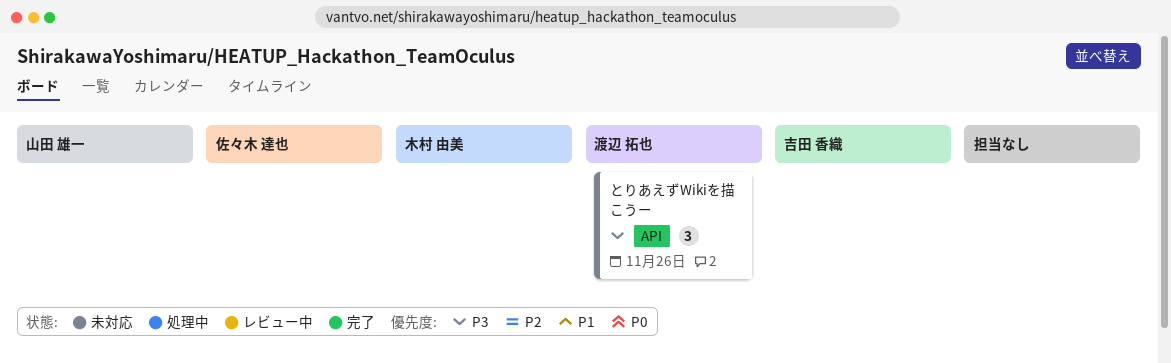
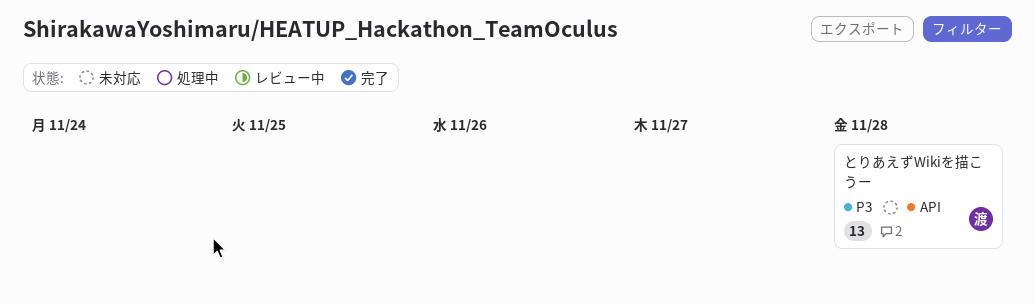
とりあえずWikiを描こうー, estimate: 3 -> 13
とりあえずWikiを描こうー, due: Nov 26 -> Nov 28

